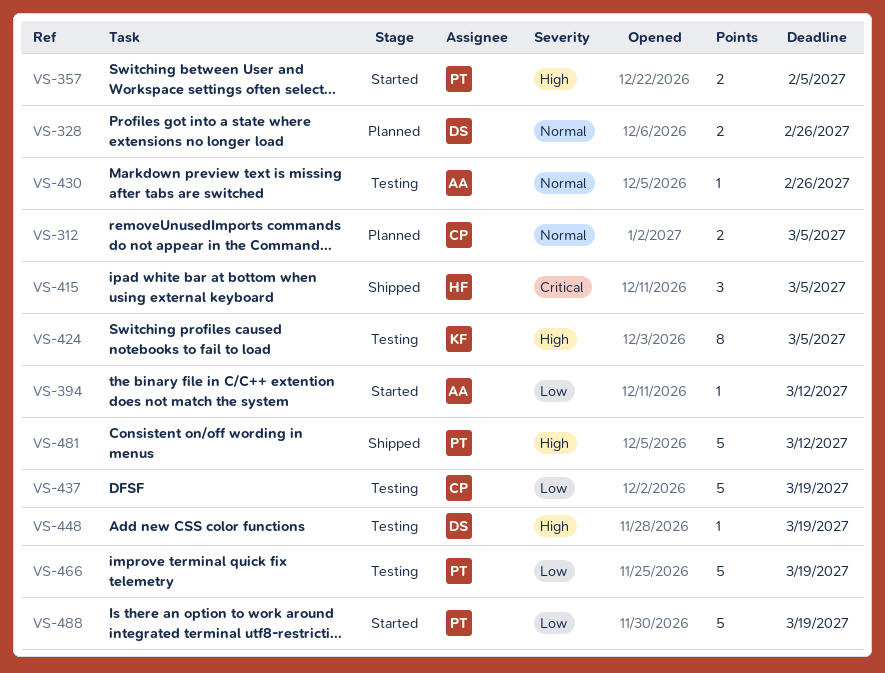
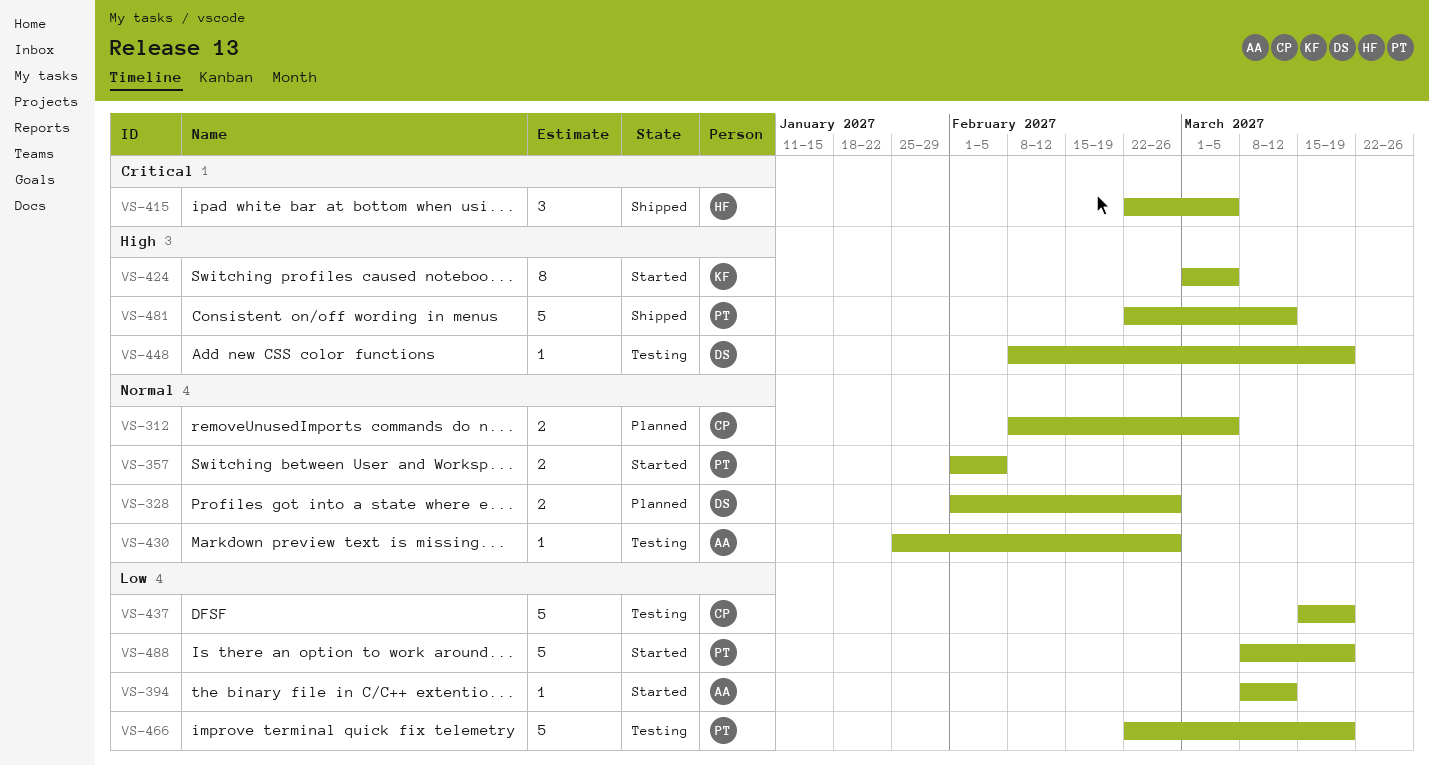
VS-357, priority: High -> Normal
VS-424, status: Testing -> Started

